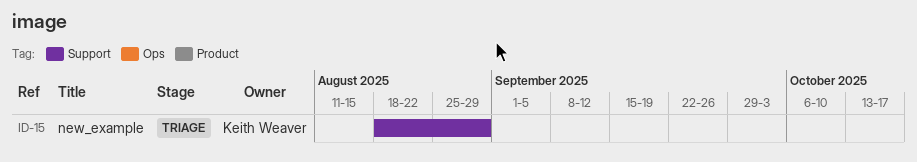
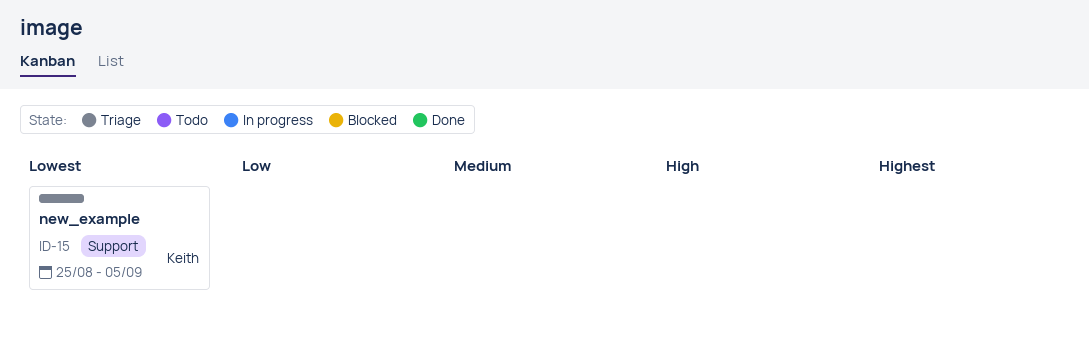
ID-15, start: Aug 18 -> Aug 25
ID-15, due: Aug 29 -> Sep 5

